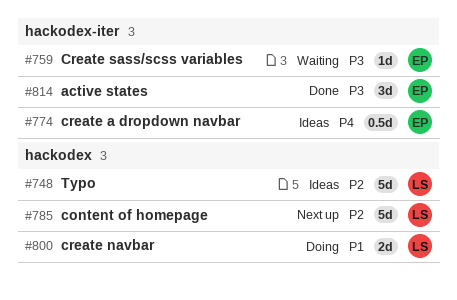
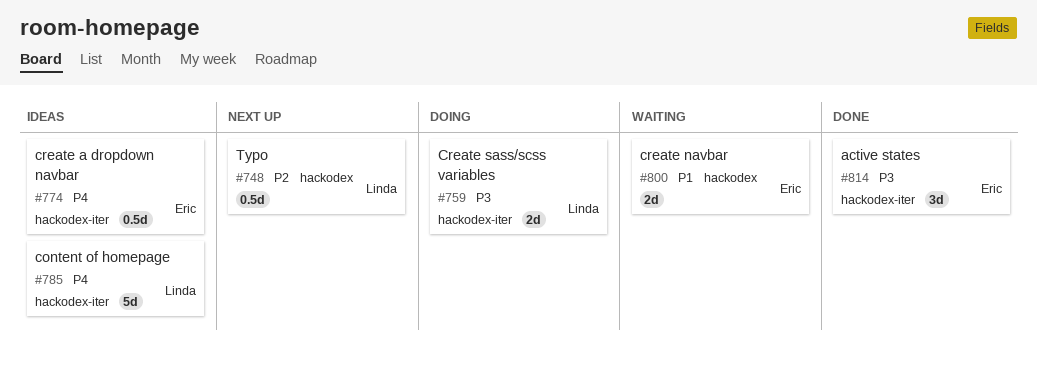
#748, status: Ideas -> Next up
#748, estimate: 5d -> 0.5d
#759, status: Waiting -> Doing
#759, owner: Eric -> Linda
#759, estimate: 1d -> 2d
#785, status: Next up -> Ideas
#785, priority: P2 -> P4
#785, label: hackodex -> hackodex-iter
#800, status: Doing -> Waiting
#800, owner: Linda -> Eric

